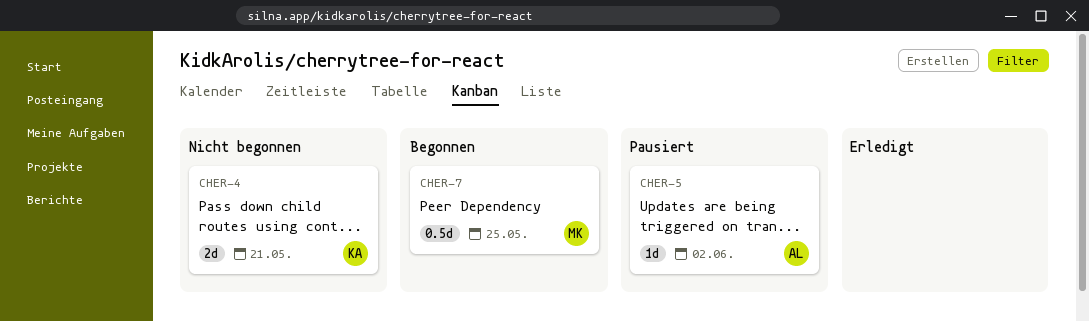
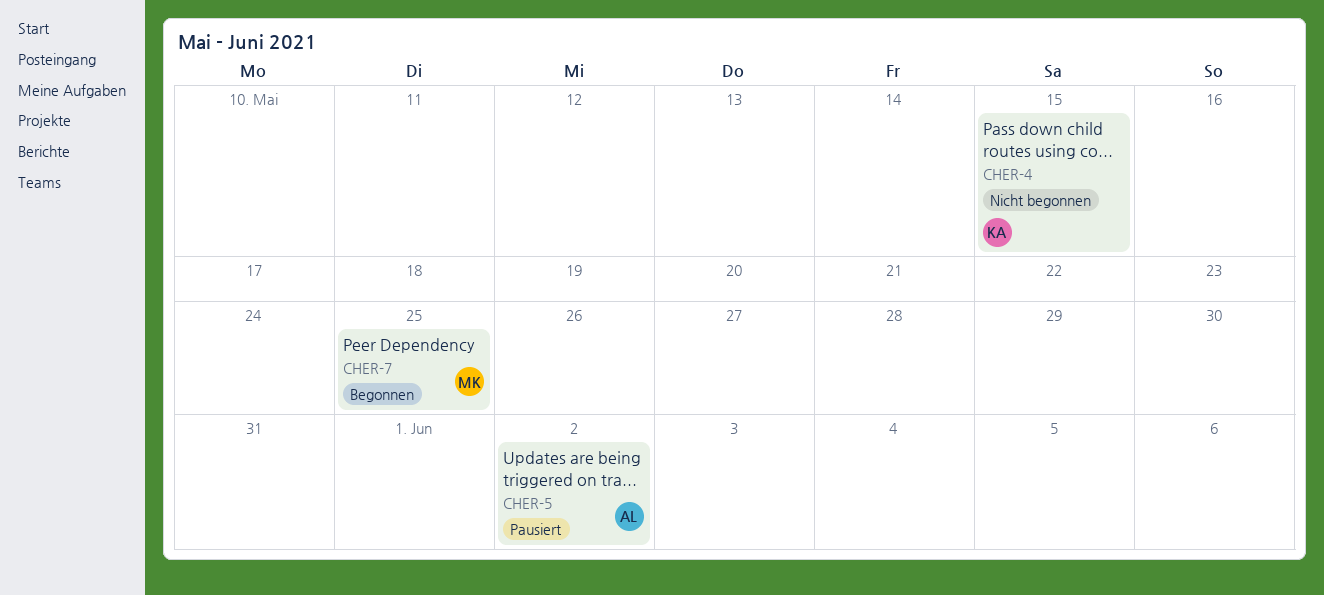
CHER-4, due: May 21 -> May 15

